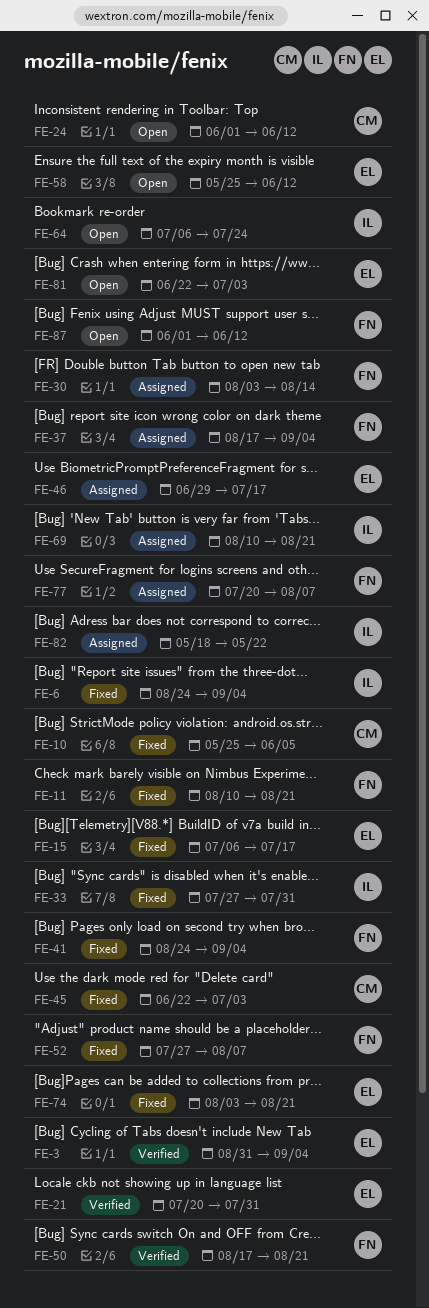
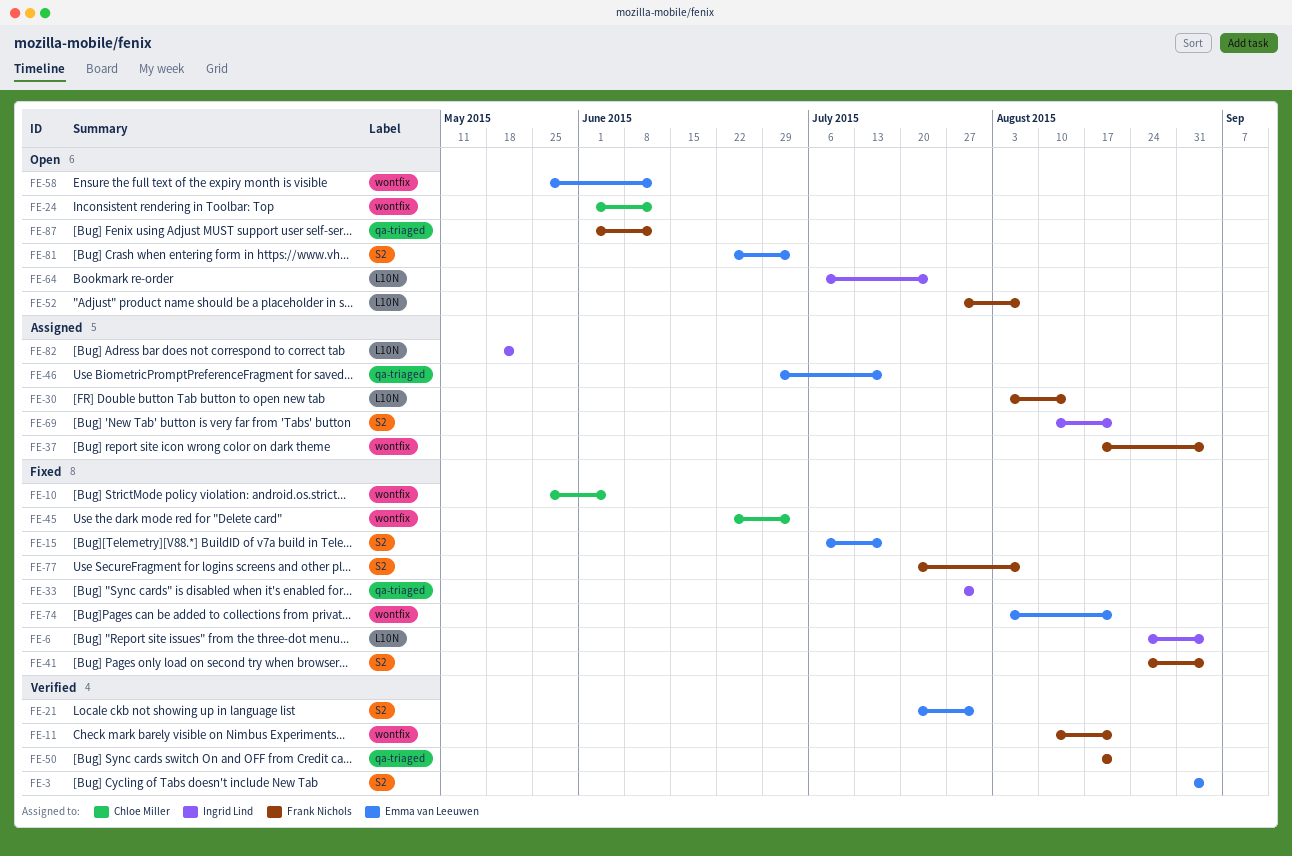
FE-11, status: Fixed -> Verified
FE-52, status: Fixed -> Open
FE-77, status: Assigned -> Fixed

